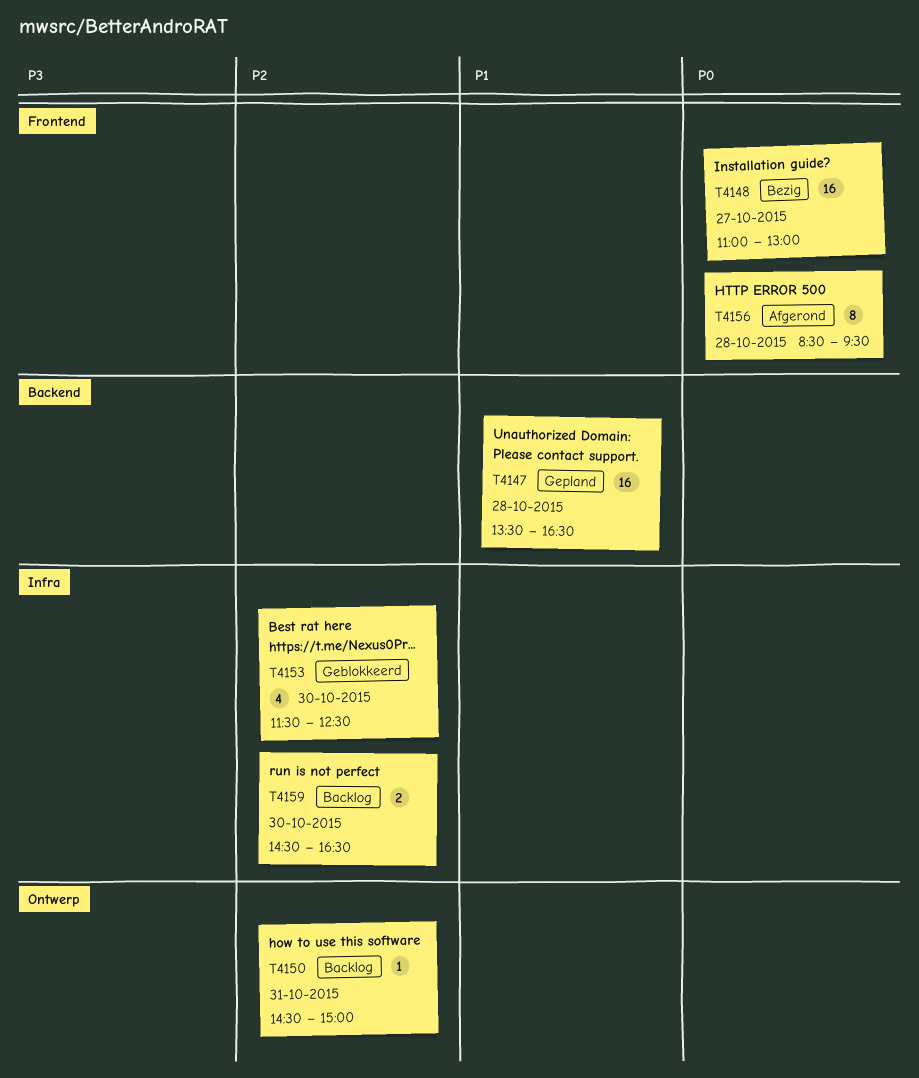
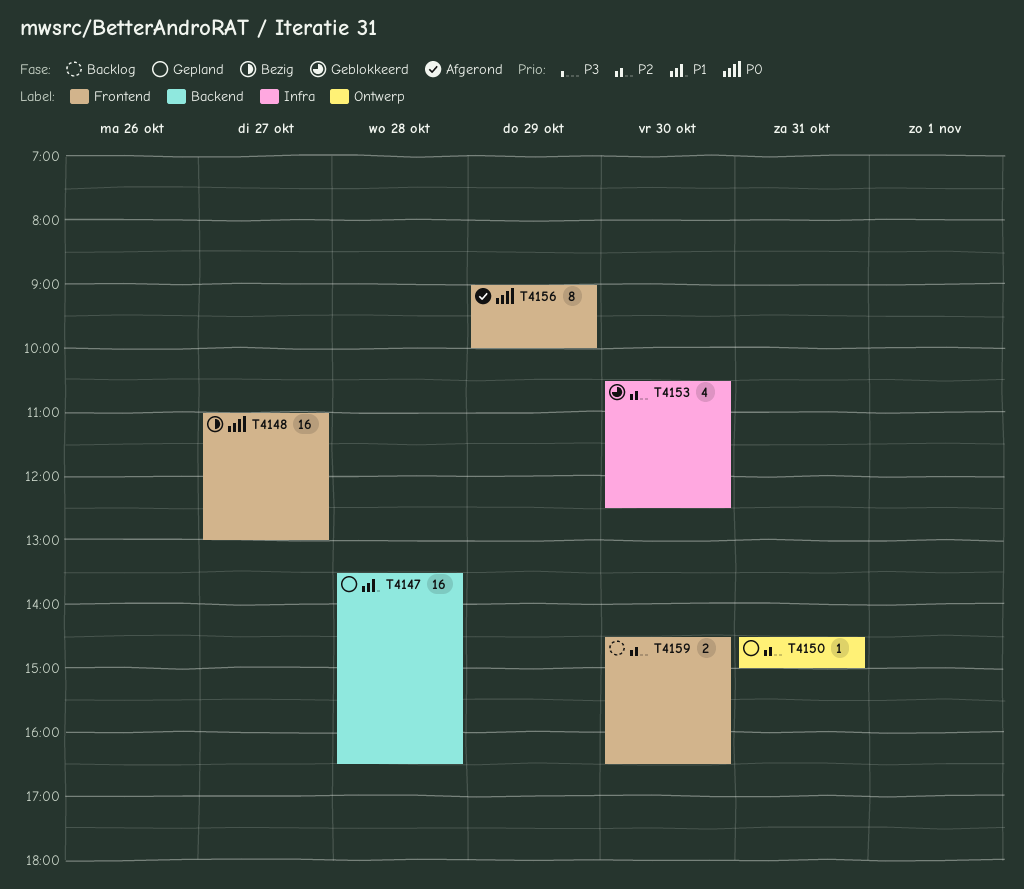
T4150, status: Backlog -> Gepland
T4153, begins: 11:30 -> 10:30
T4156, day: Oct 28 -> Oct 29
T4156, begins: 08:30 -> 09:00
T4156, ends: 09:30 -> 10:00
T4159, label: Infra -> Frontend

